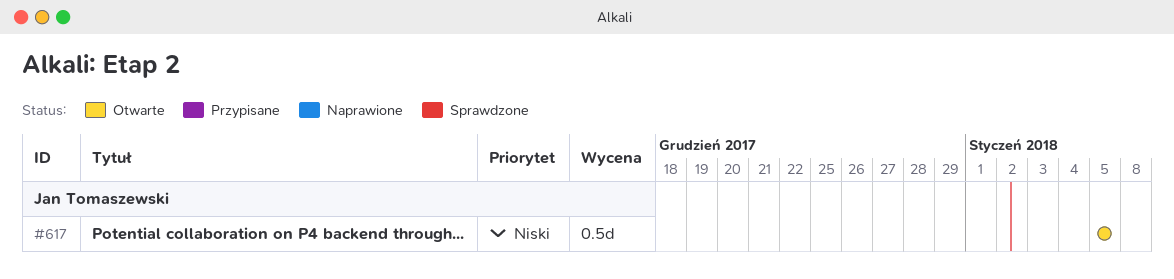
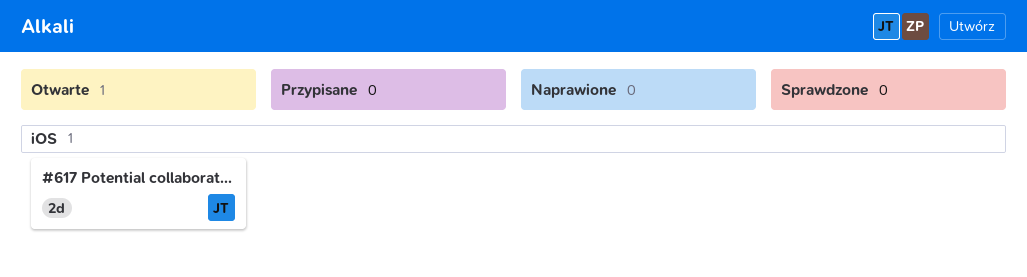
#617, estimate: 0.5d -> 2d

